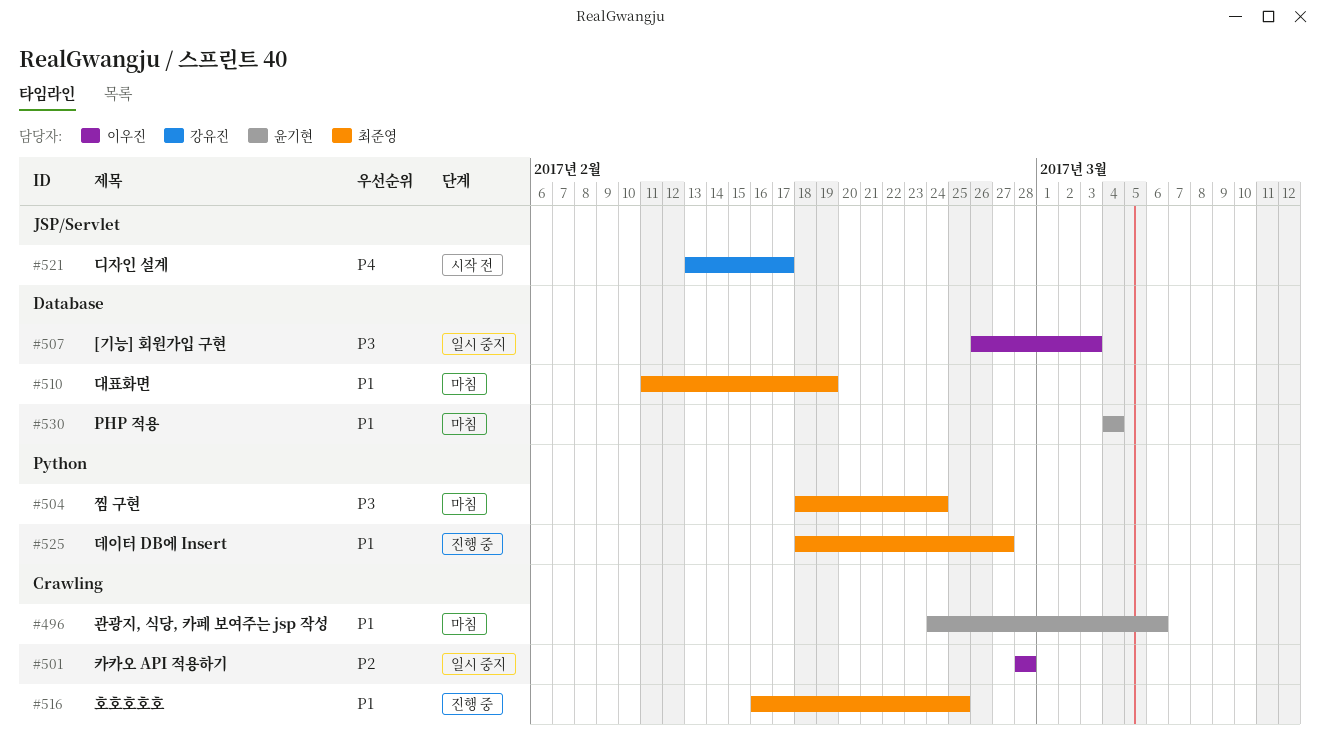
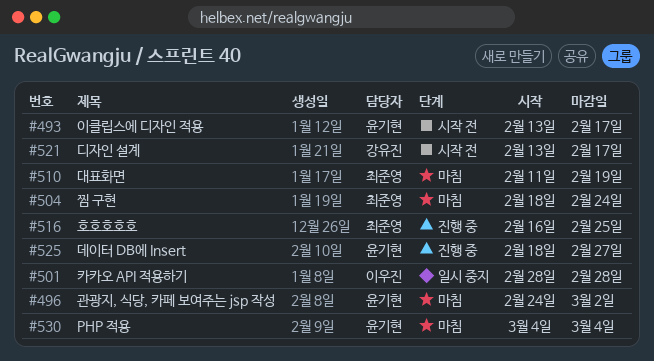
#493: none -> present
#496, due: Mar 6 -> Mar 2
#507: present -> none
#525, owner: 최준영 -> 윤기현

